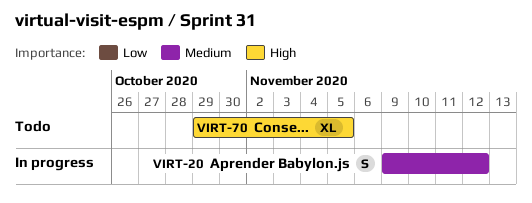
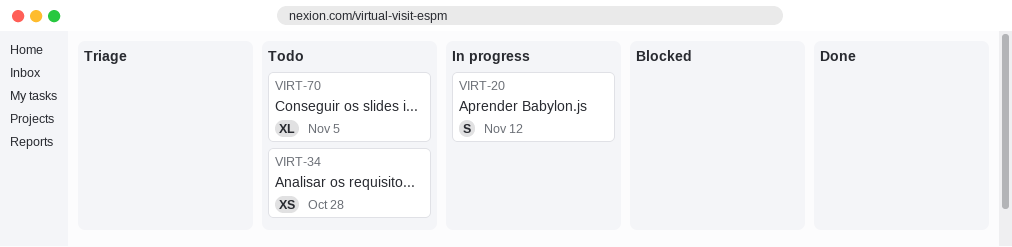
VIRT-34: none -> present

